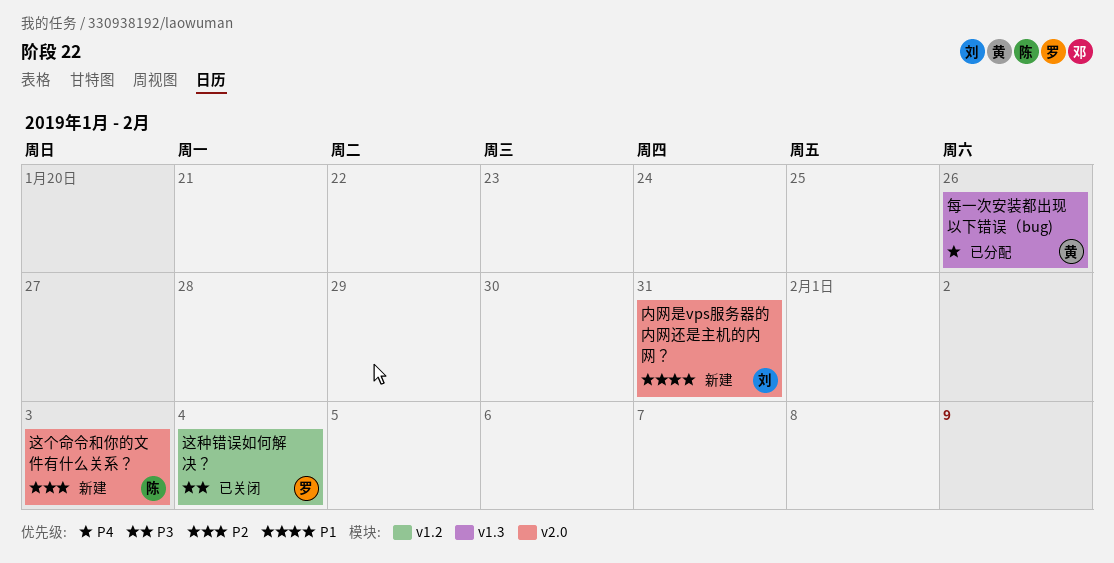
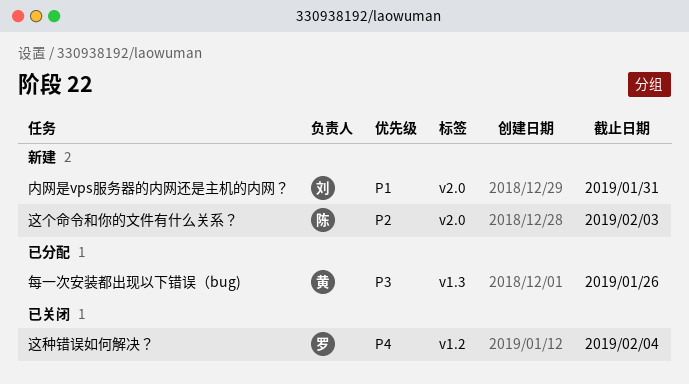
每一次安装都出现以下错误（bug), priority: P4 -> P3
这种错误如何解决？, priority: P3 -> P4

